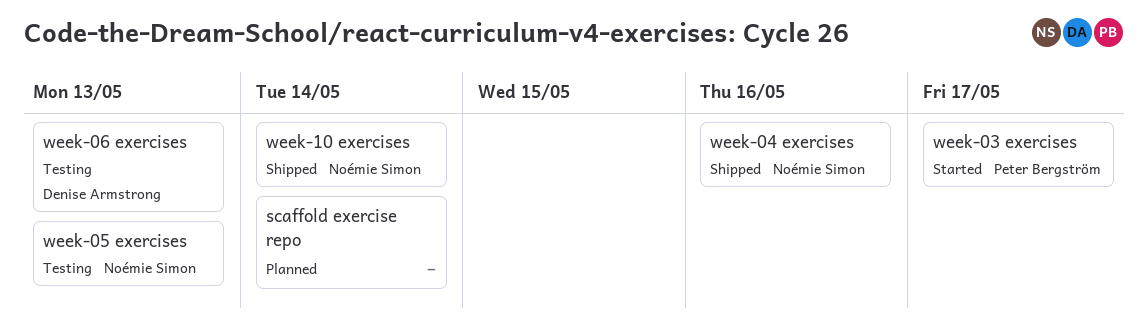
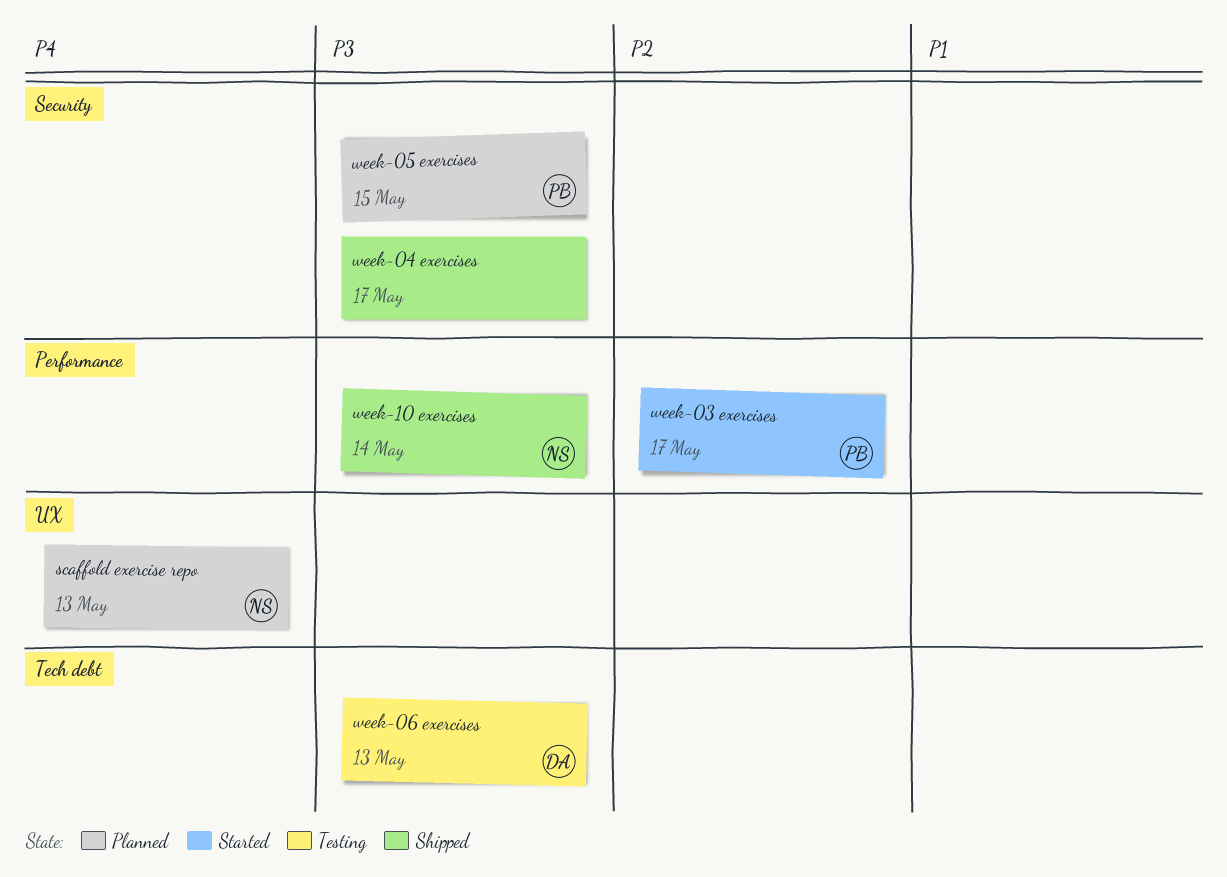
scaffold exercise repo, owner: none -> Noémie Simon
scaffold exercise repo, due: May 14 -> May 13
week-04 exercises, owner: Noémie Simon -> none
week-04 exercises, due: May 16 -> May 17
week-05 exercises, status: Testing -> Planned
week-05 exercises, owner: Noémie Simon -> Peter Bergström
week-05 exercises, due: May 13 -> May 15

